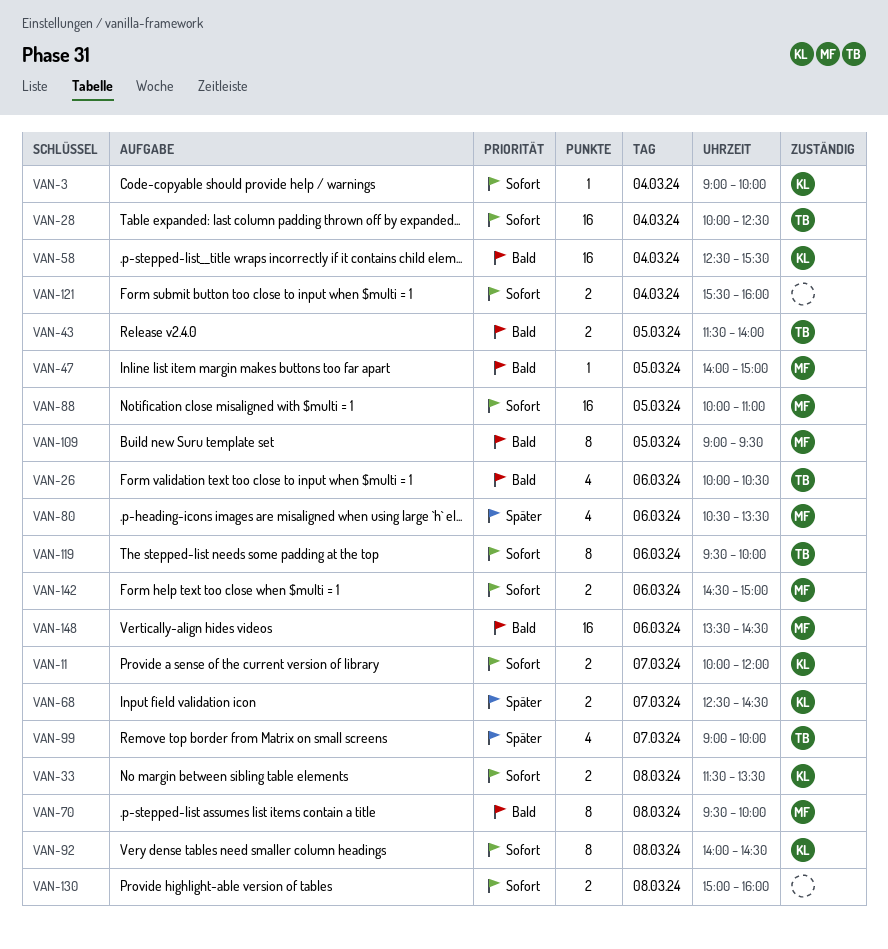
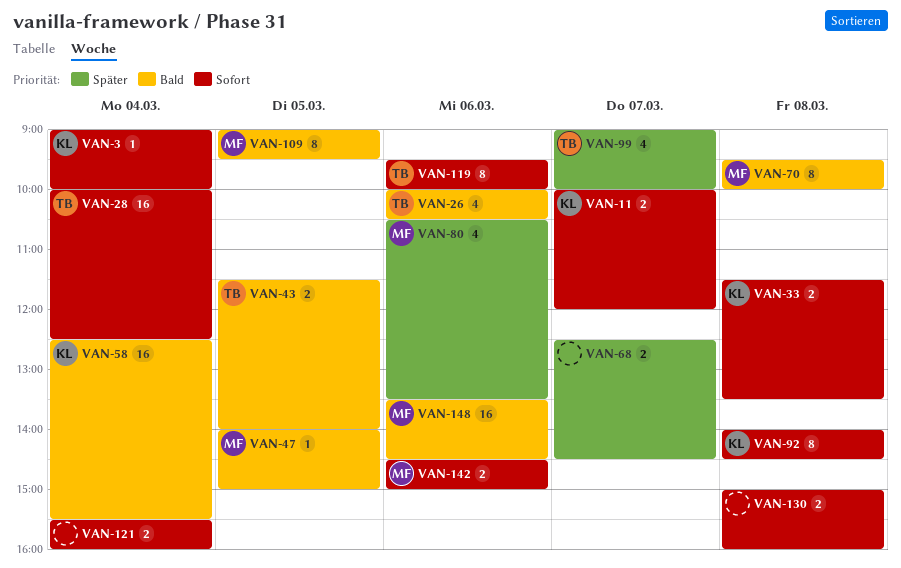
VAN-68, owner: KL -> none
VAN-88: present -> none

